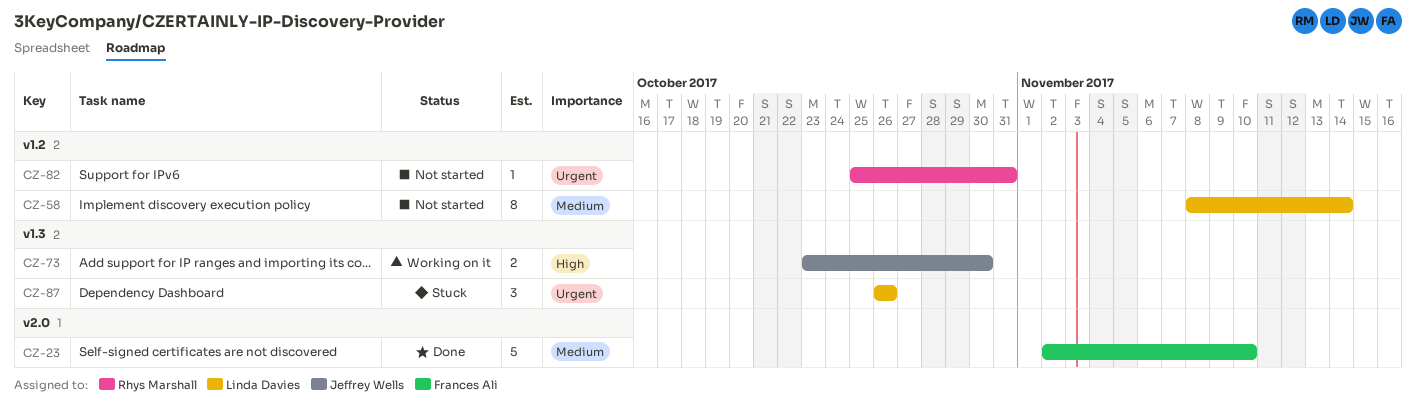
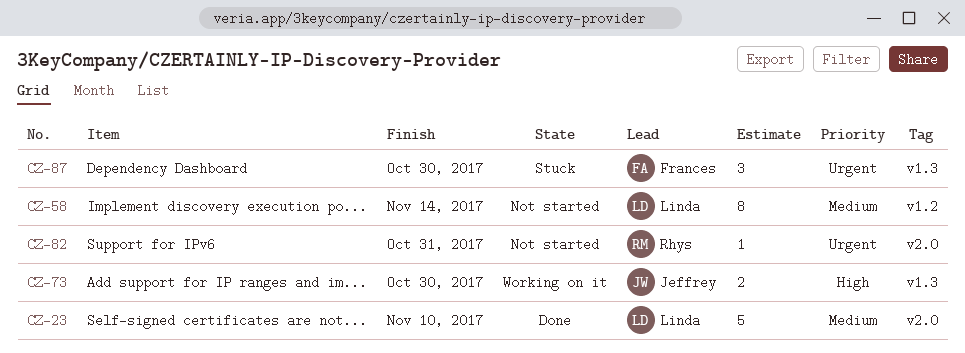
CZ-23, owner: Frances Ali -> Linda Davies
CZ-82, label: v1.2 -> v2.0
CZ-87, owner: Linda Davies -> Frances Ali
CZ-87, due: Oct 26 -> Oct 30

